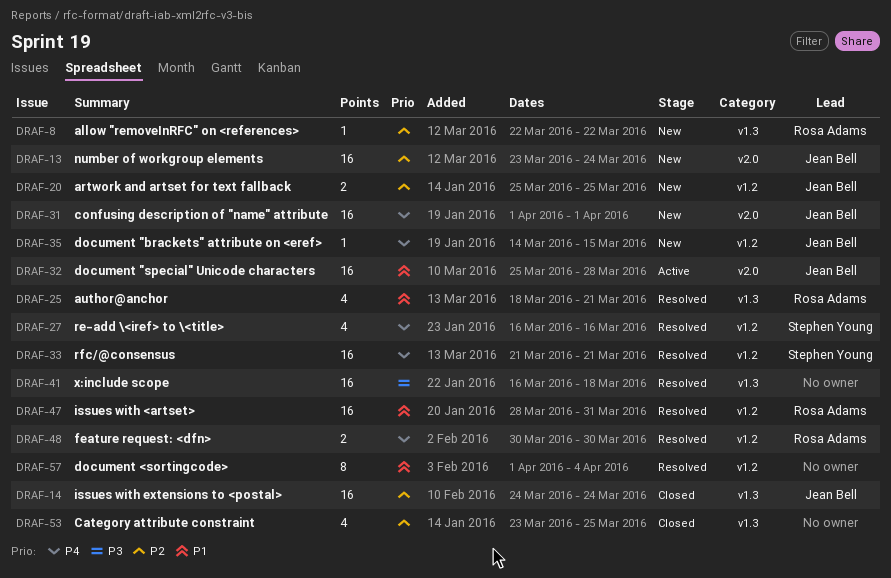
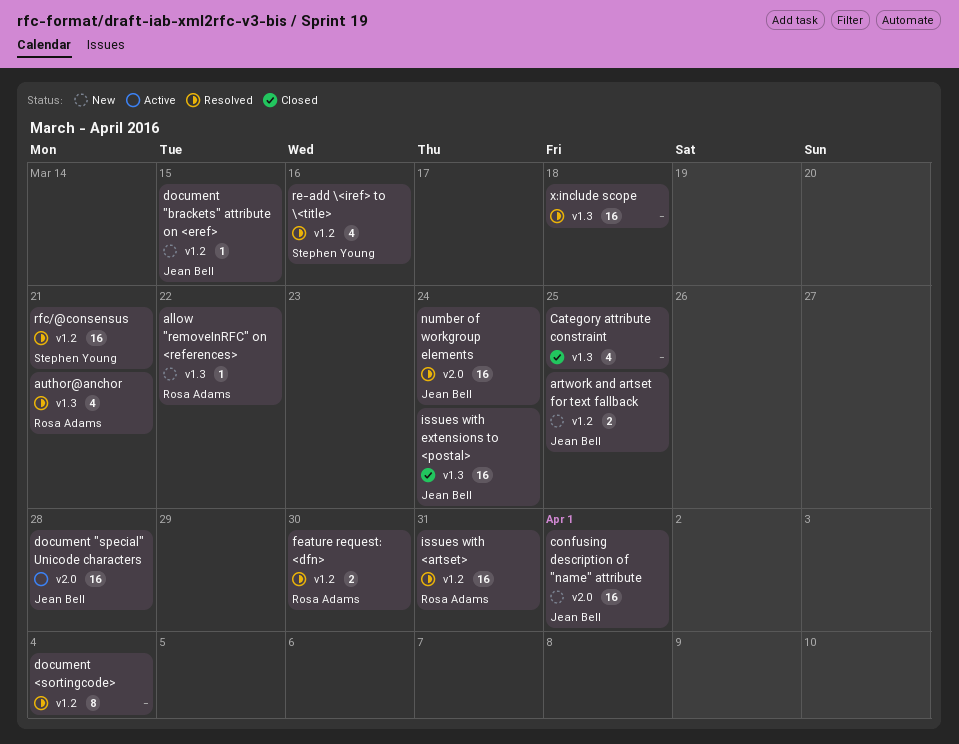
number of workgroup elements, status: New -> Resolved

